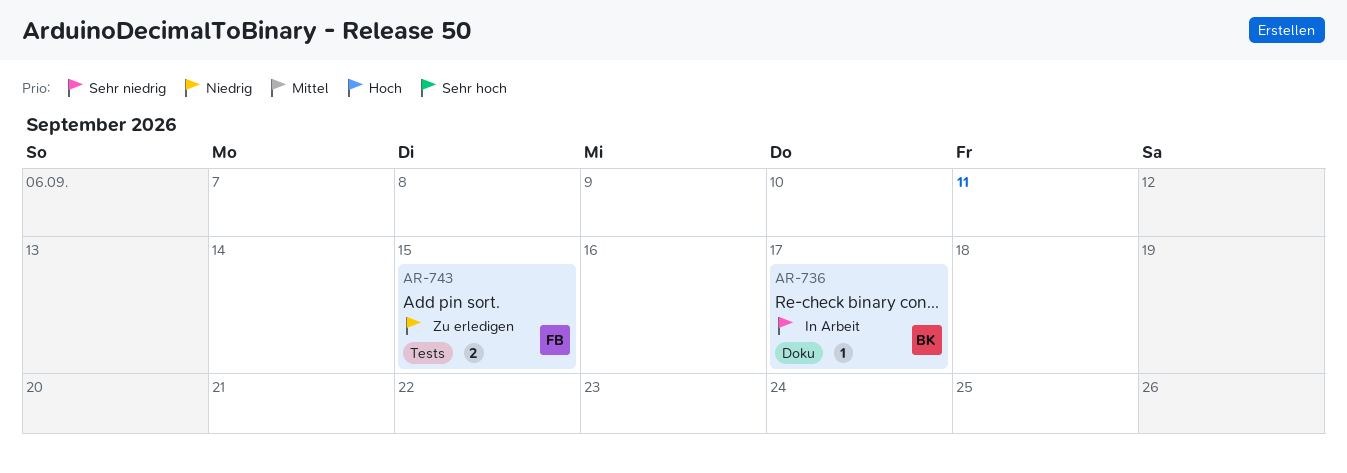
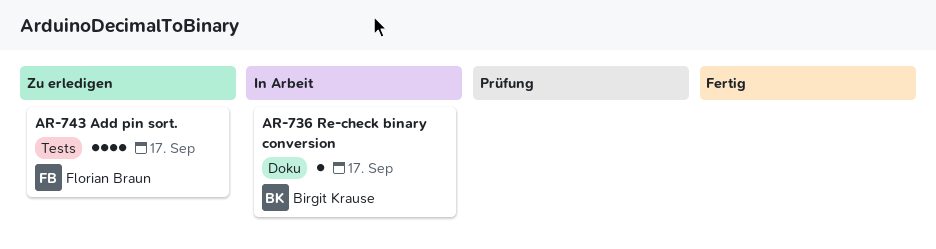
AR-743, estimate: 2 -> 4
AR-743, due: Sep 15 -> Sep 17

